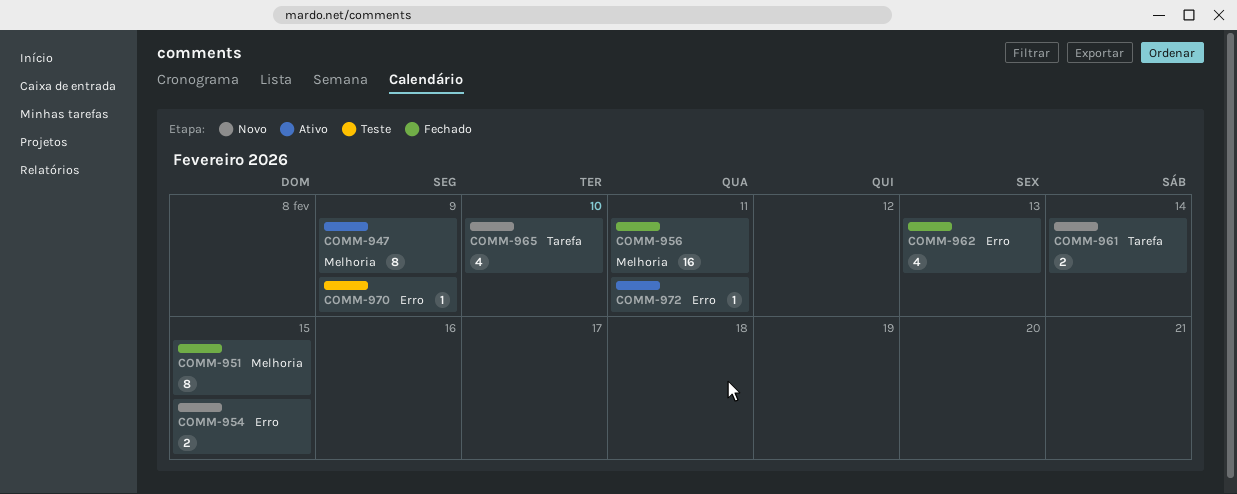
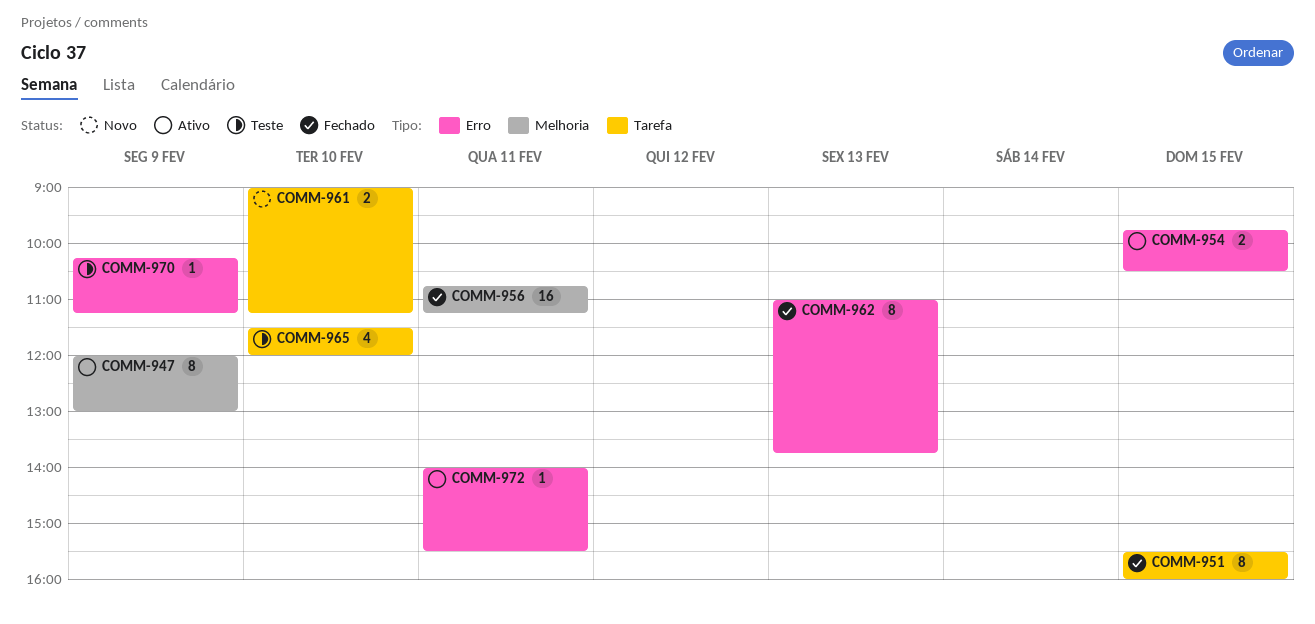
COMM-951, label: Melhoria -> Tarefa
COMM-954, status: Novo -> Ativo
COMM-961, day: Feb 14 -> Feb 10
COMM-962, estimate: 4 -> 8
COMM-965, status: Novo -> Teste

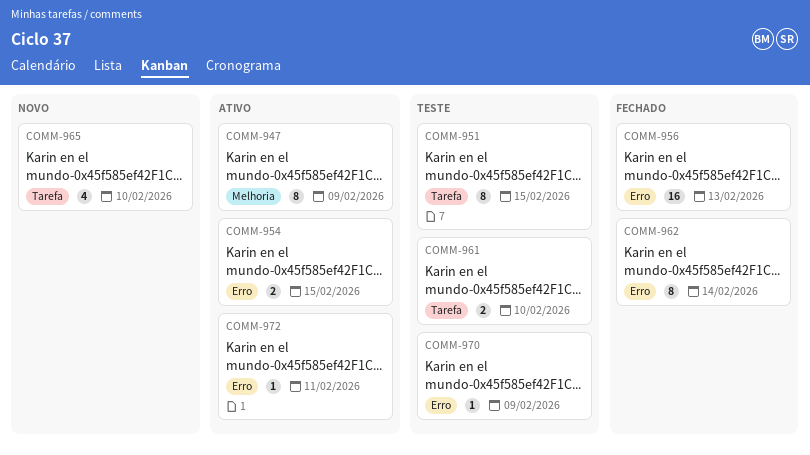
COMM-951, status: Fechado -> Teste
COMM-956, label: Melhoria -> Erro
COMM-956, day: Feb 11 -> Feb 13
COMM-961, status: Novo -> Teste
COMM-962, day: Feb 13 -> Feb 14
COMM-965, status: Teste -> Novo

